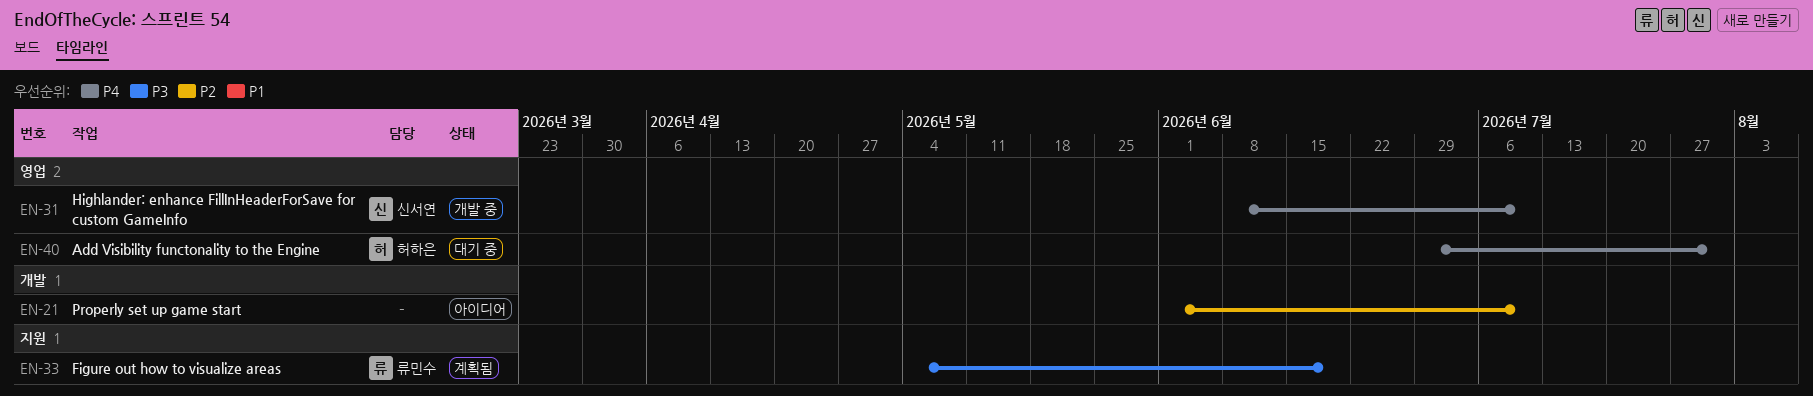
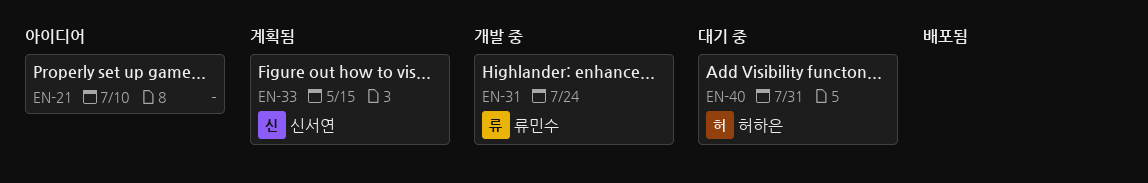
EN-31, owner: 신서연 -> 류민수
EN-31, due: Jul 10 -> Jul 24
EN-33, owner: 류민수 -> 신서연
EN-33, due: Jun 19 -> May 15

